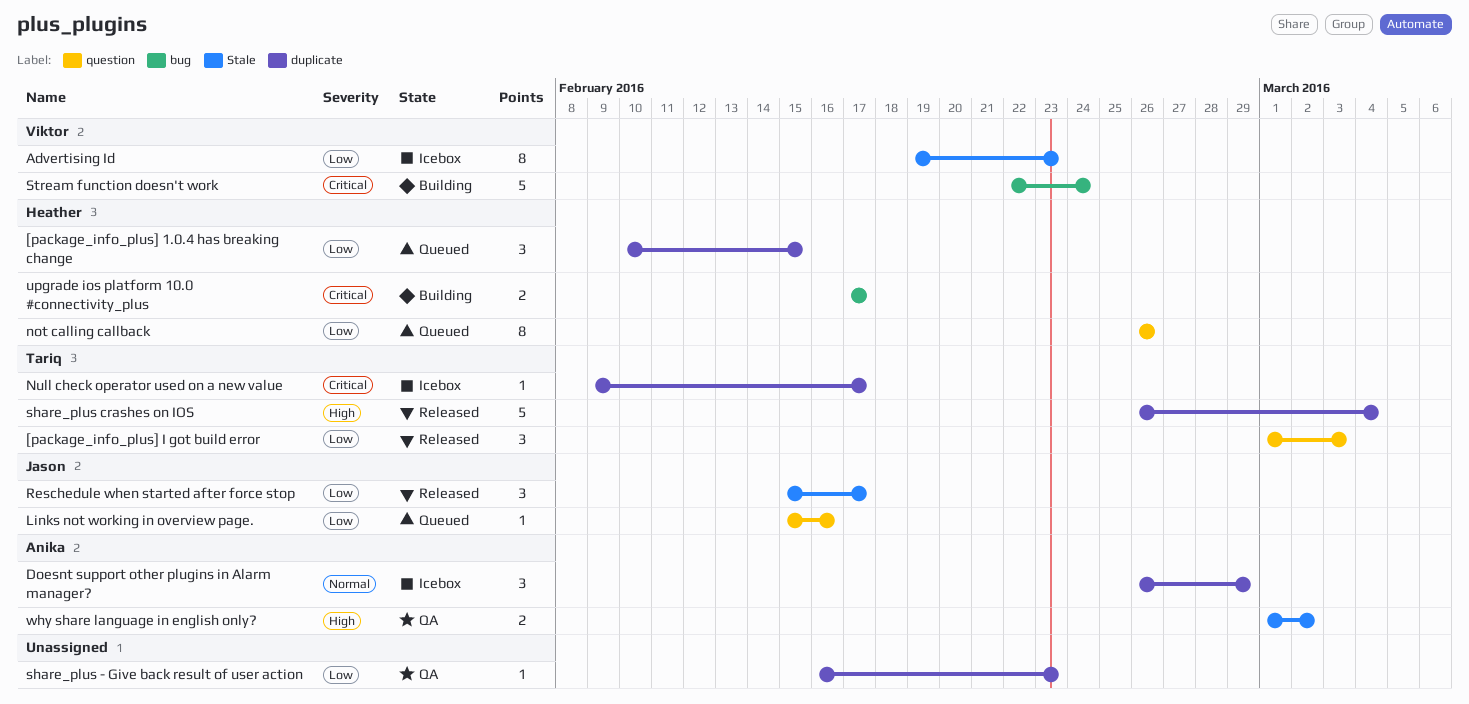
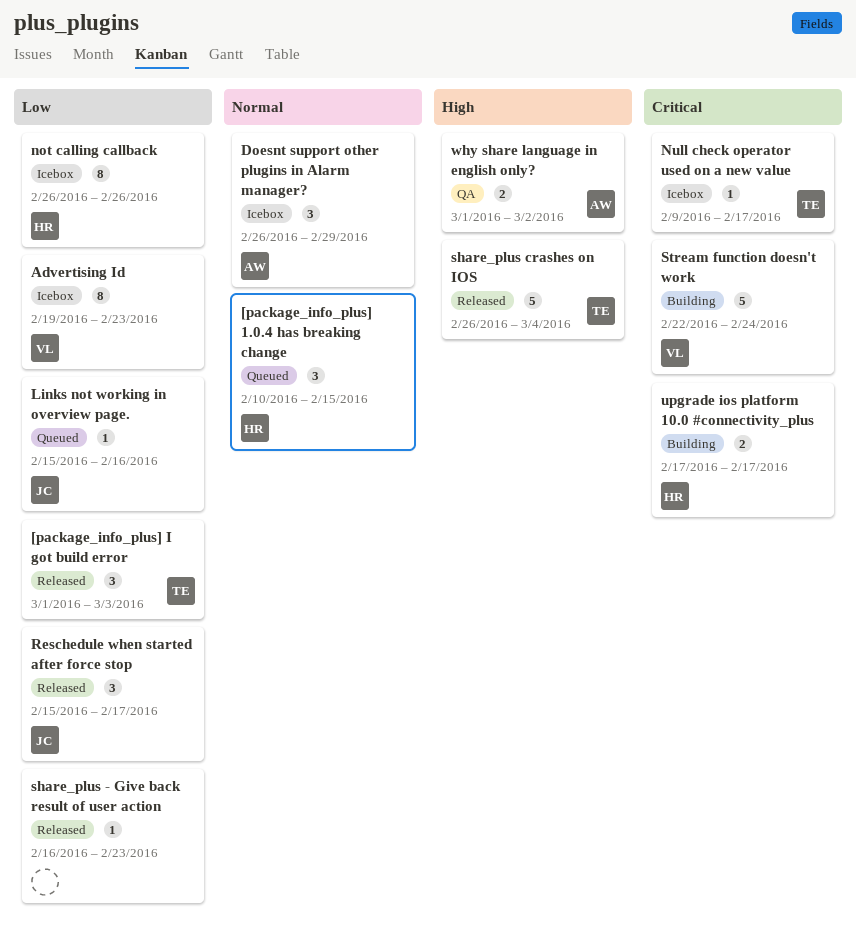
[package_info_plus] 1.0.4 has breaking change, priority: Low -> Normal
not calling callback, status: Queued -> Icebox
share_plus - Give back result of user action, status: QA -> Released

